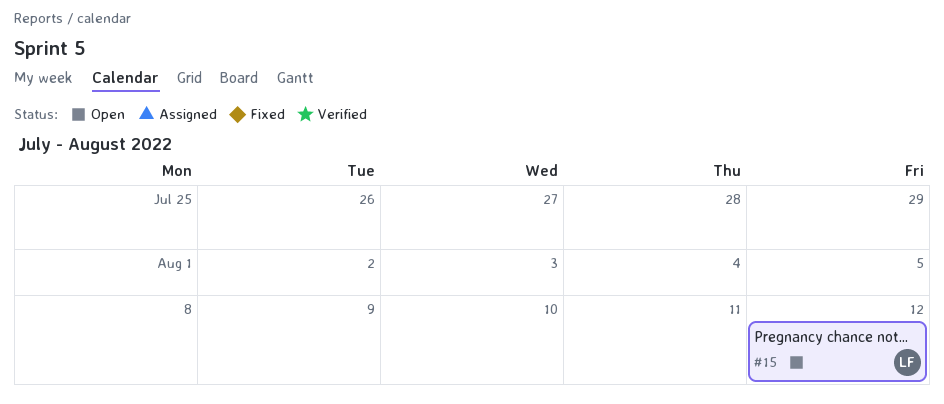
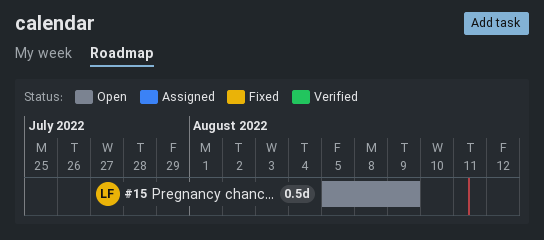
#15, due: Aug 12 -> Aug 9

